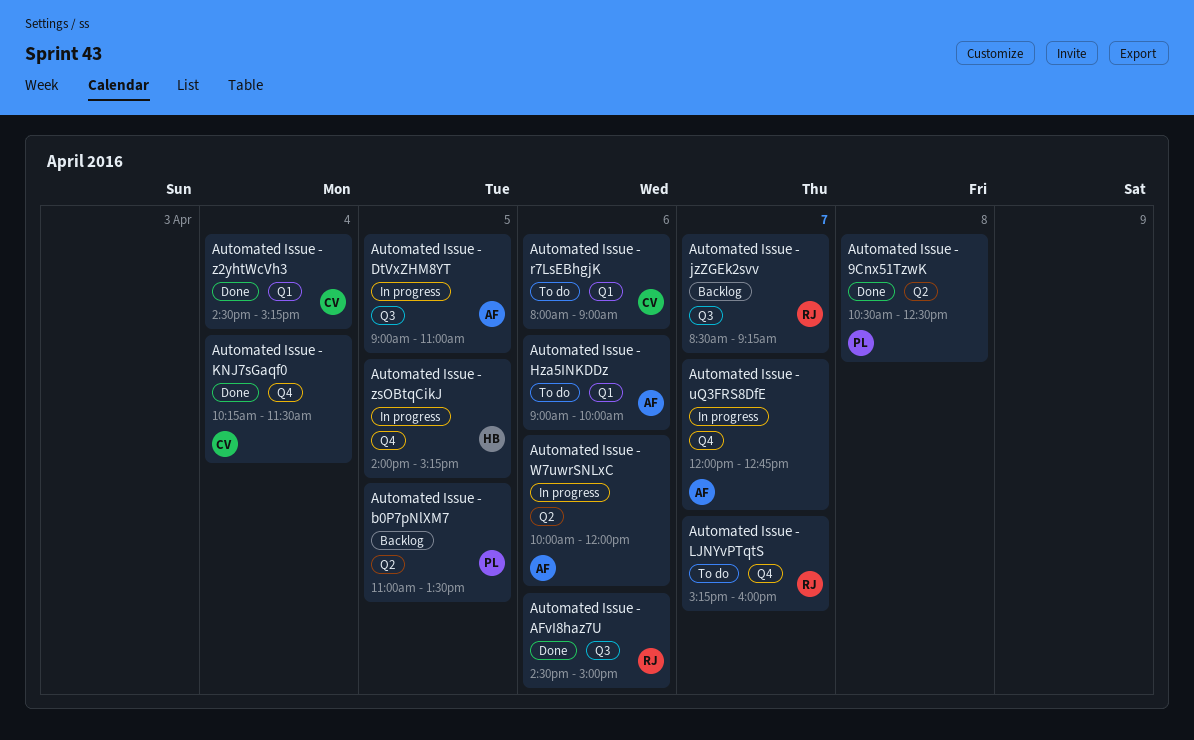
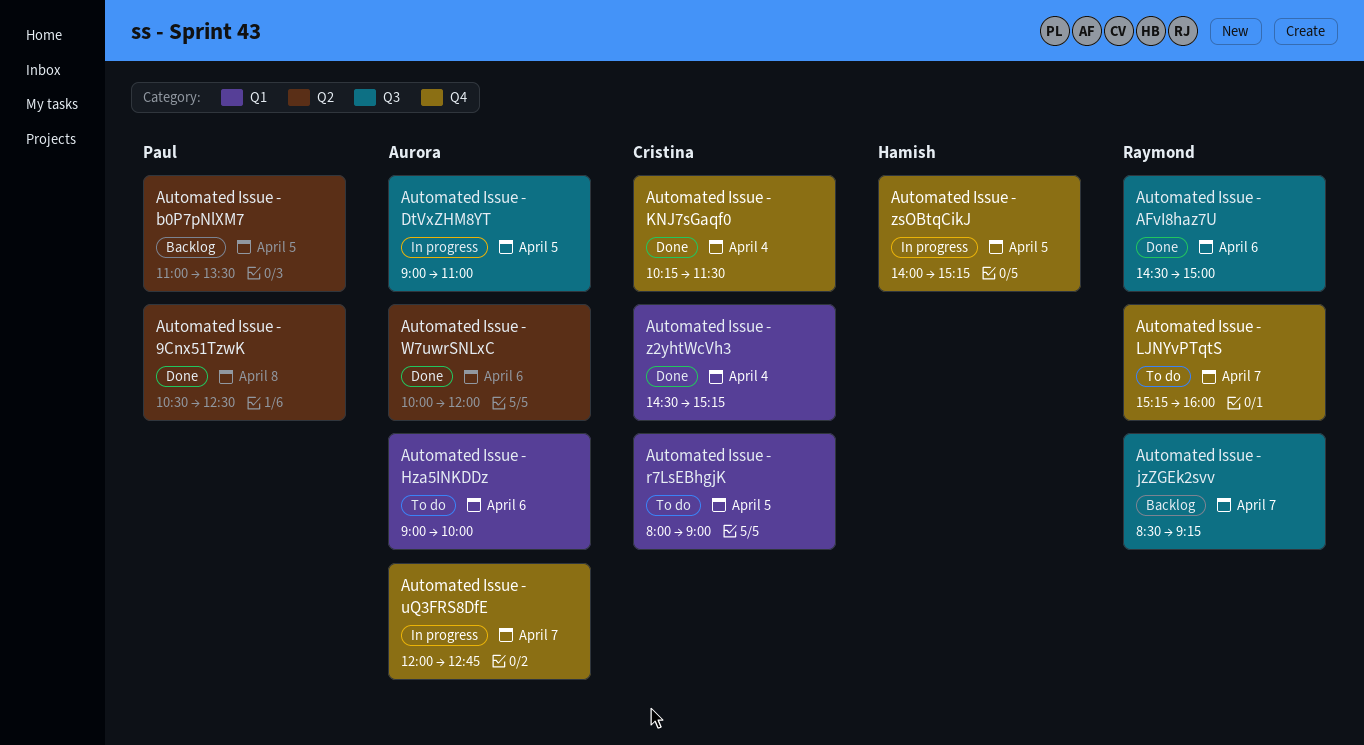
Automated Issue - r7LsEBhgjK, day: Apr 6 -> Apr 5
Automated Issue - W7uwrSNLxC, status: In progress -> Done

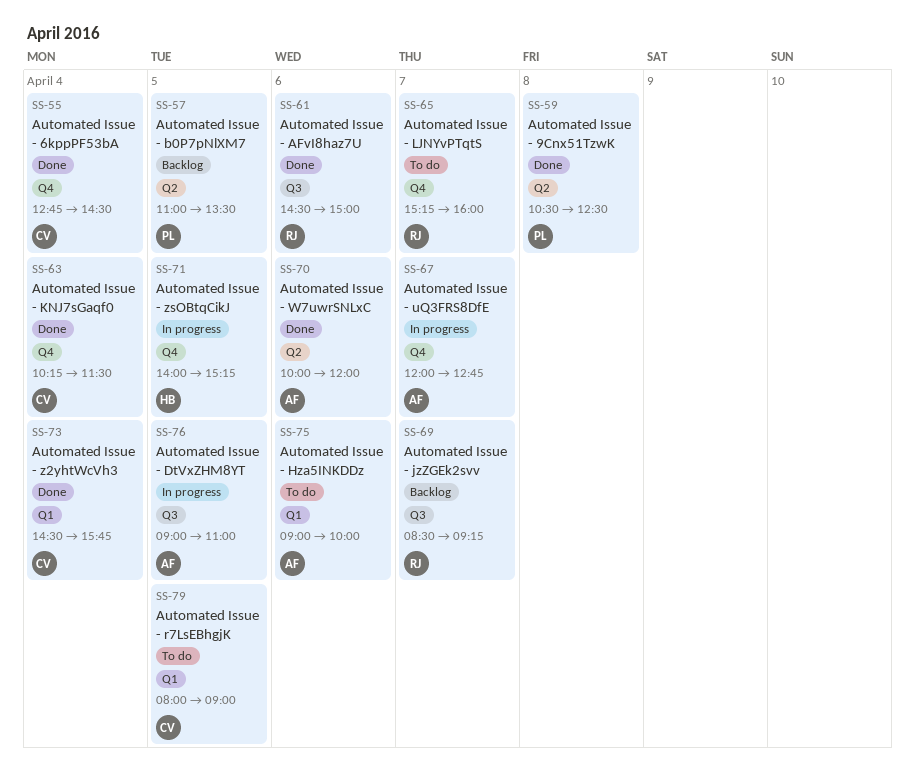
Automated Issue - 6kppPF53bA: none -> present
Automated Issue - z2yhtWcVh3, ends: 15:15 -> 15:45

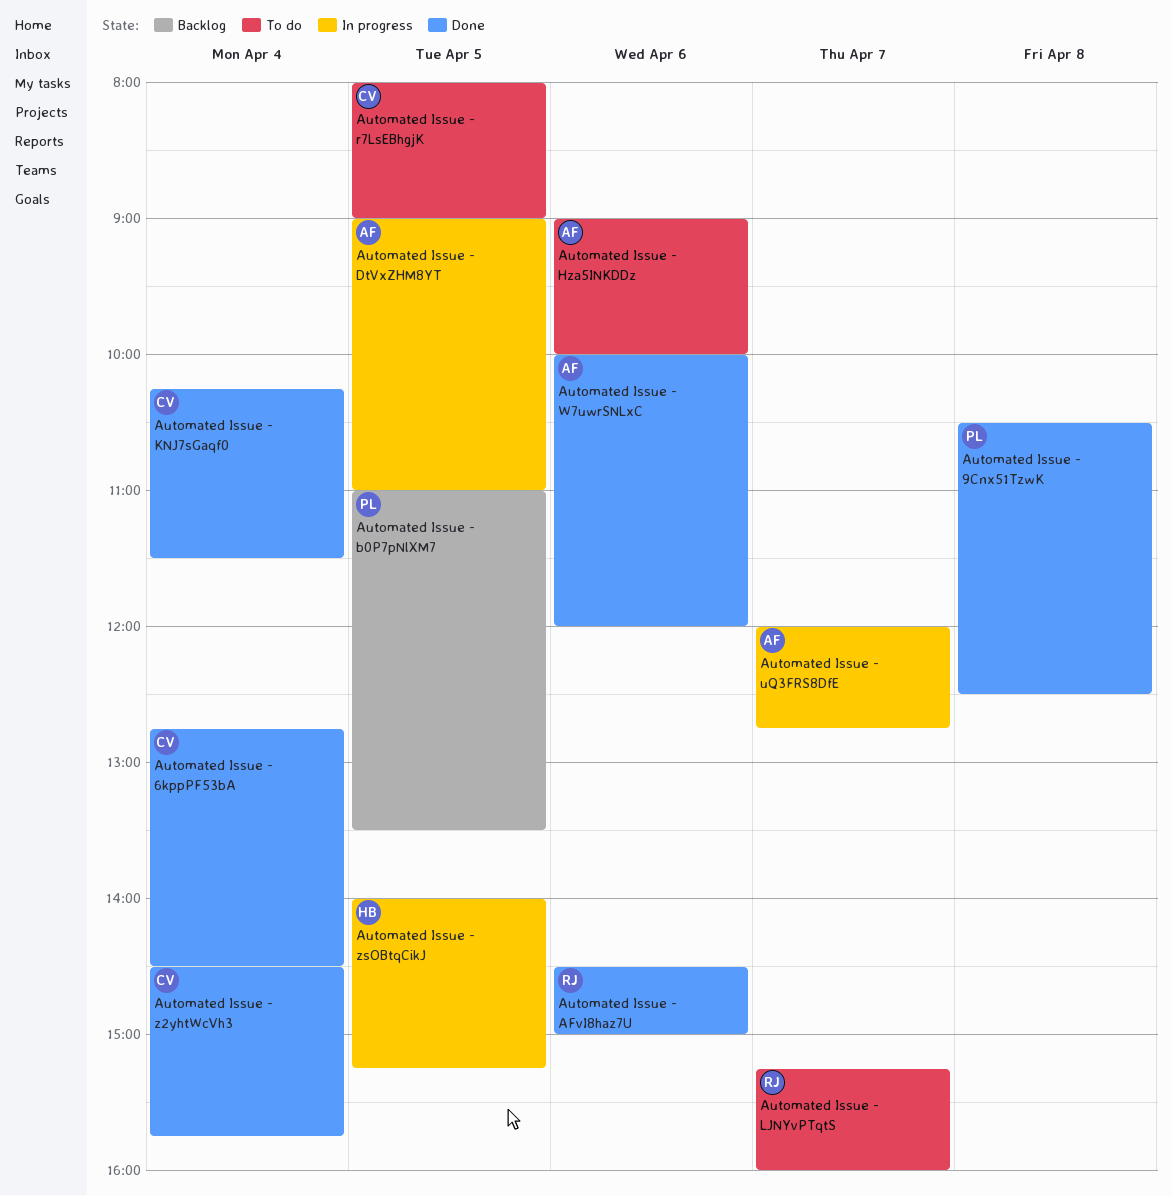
Automated Issue - jzZGEk2svv: present -> none

